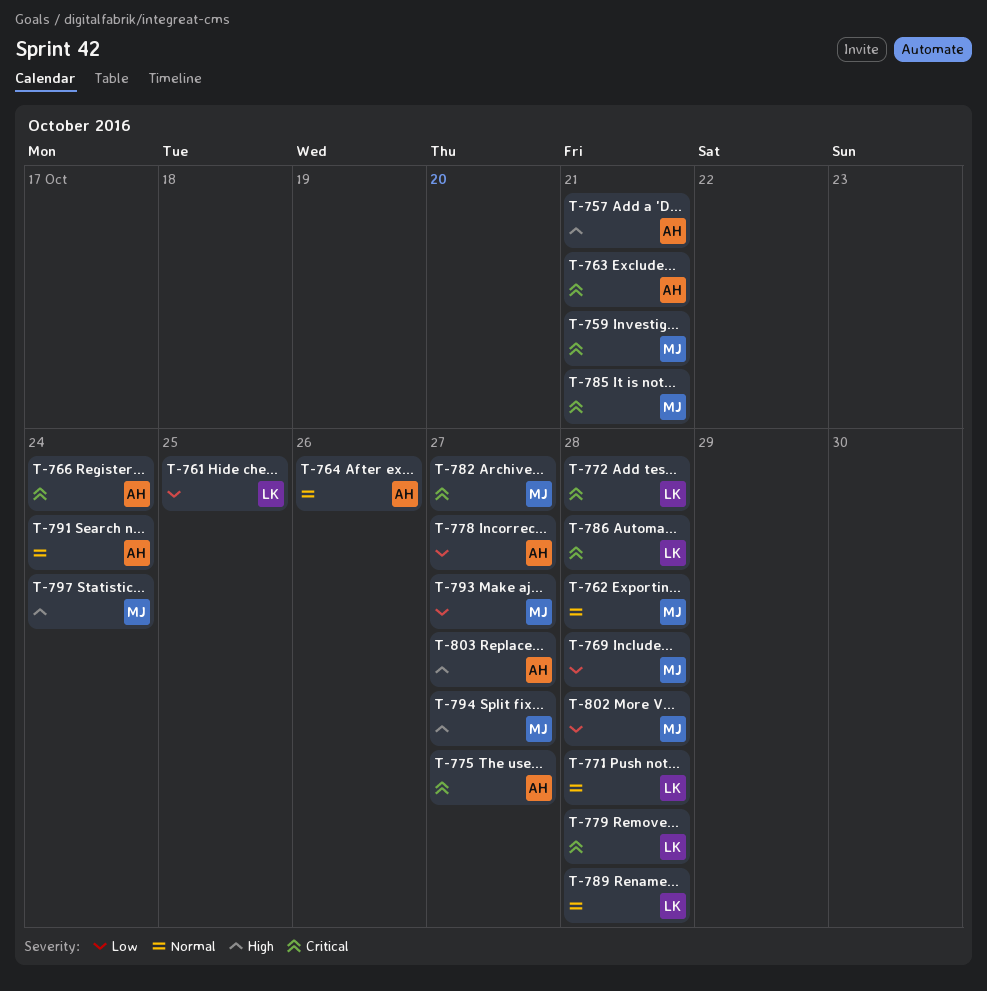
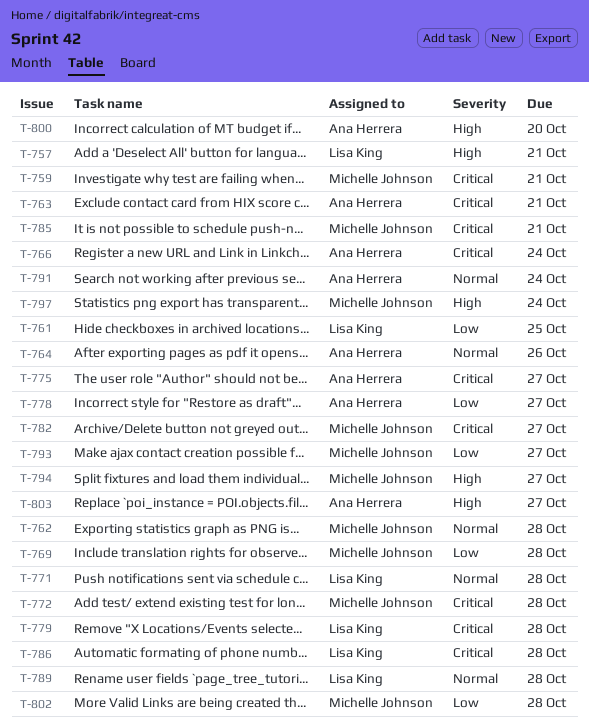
T-757, owner: Ana Herrera -> Lisa King
T-772, owner: Lisa King -> Michelle Johnson
T-800: none -> present

